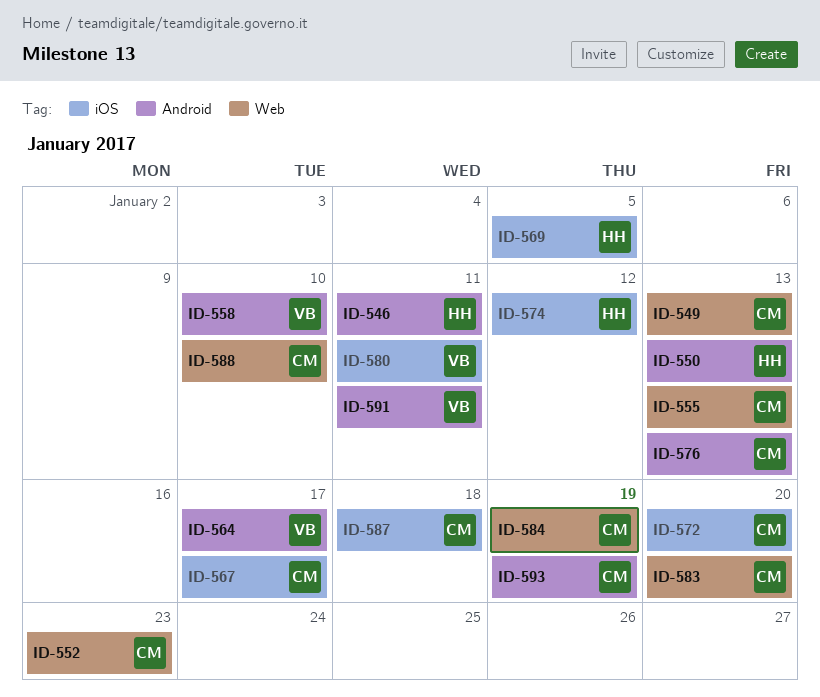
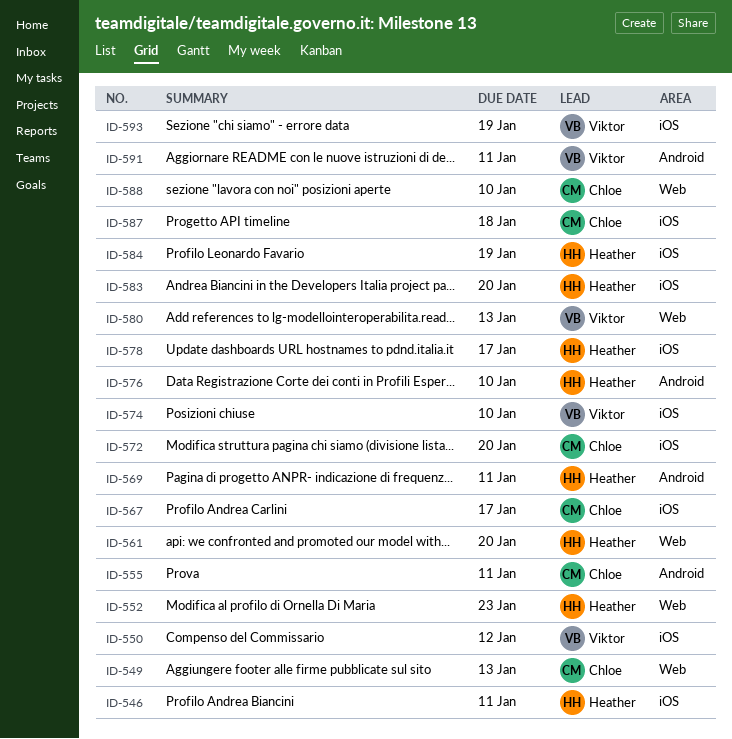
ID-546, label: Android -> iOS
ID-550, owner: Heather -> Viktor
ID-550, label: Android -> iOS
ID-550, due: Jan 13 -> Jan 12
ID-552, owner: Chloe -> Heather
ID-555, label: Web -> Android
ID-555, due: Jan 13 -> Jan 11
ID-558: present -> none
ID-561: none -> present
ID-564: present -> none
ID-569, label: iOS -> Android
ID-569, due: Jan 5 -> Jan 11
ID-574, owner: Heather -> Viktor
ID-574, due: Jan 12 -> Jan 10
ID-576, owner: Chloe -> Heather
ID-576, due: Jan 13 -> Jan 10
ID-578: none -> present
ID-580, label: iOS -> Web
ID-580, due: Jan 11 -> Jan 13
ID-583, owner: Chloe -> Heather
ID-583, label: Web -> iOS
ID-584, owner: Chloe -> Heather
ID-584, label: Web -> iOS
ID-593, owner: Chloe -> Viktor
ID-593, label: Android -> iOS

